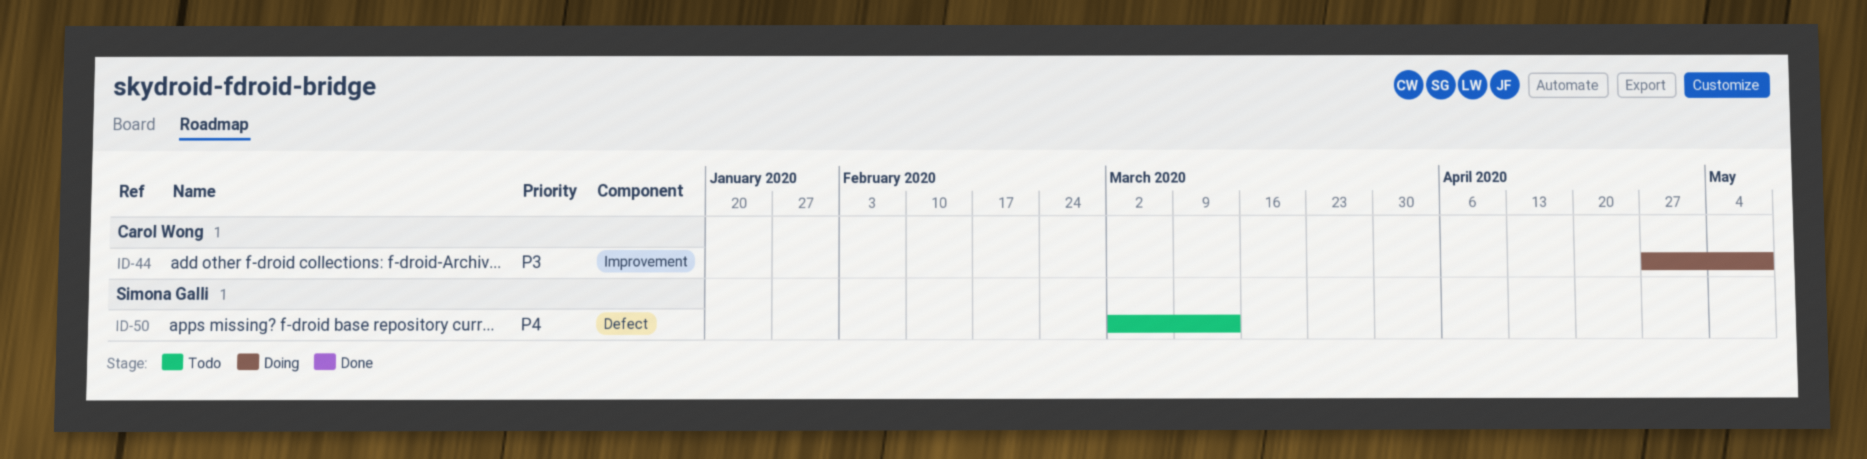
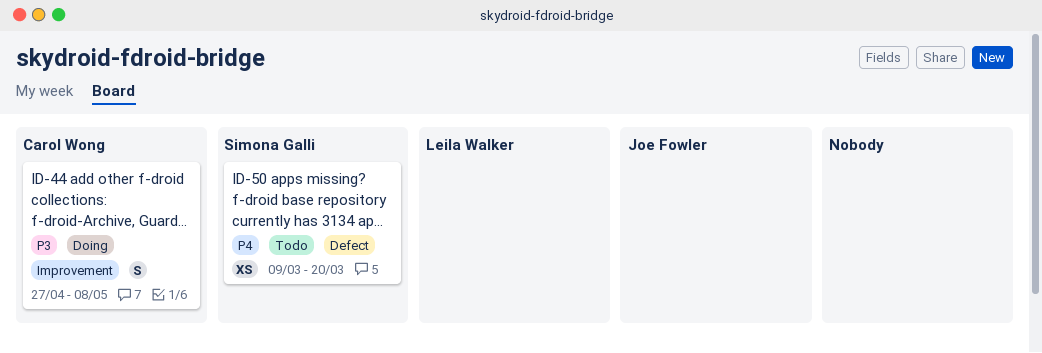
ID-50, start: Mar 2 -> Mar 9
ID-50, due: Mar 13 -> Mar 20

